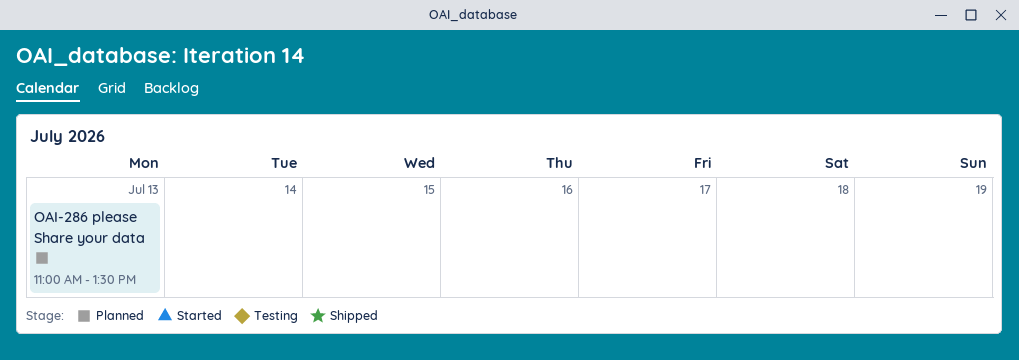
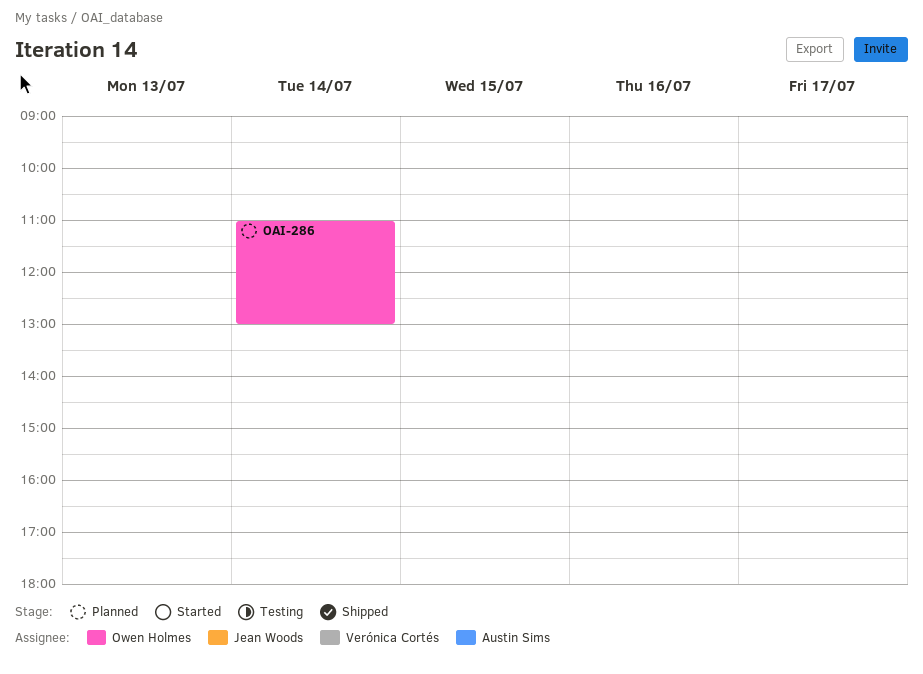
OAI-286, day: Jul 13 -> Jul 14
OAI-286, ends: 13:30 -> 13:00

